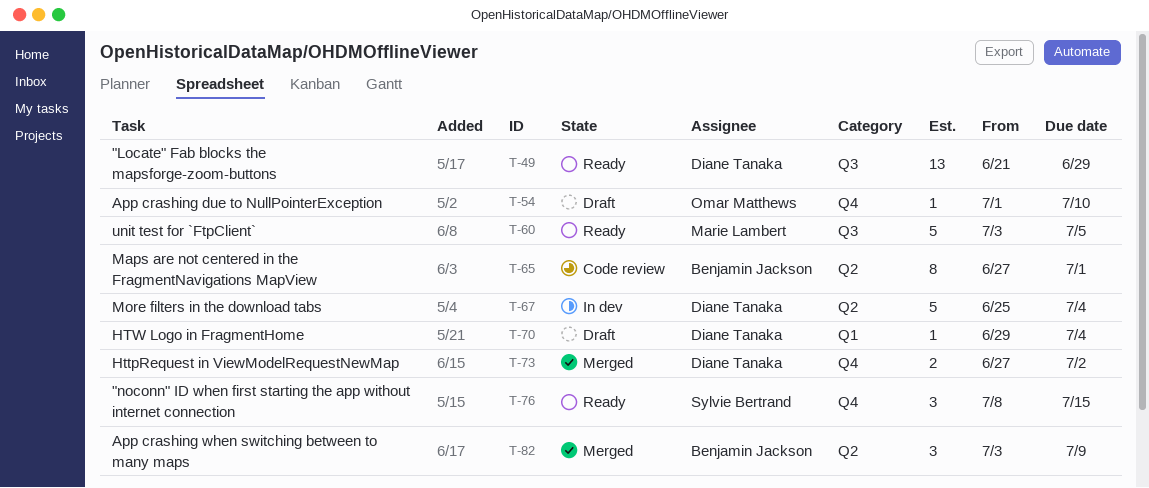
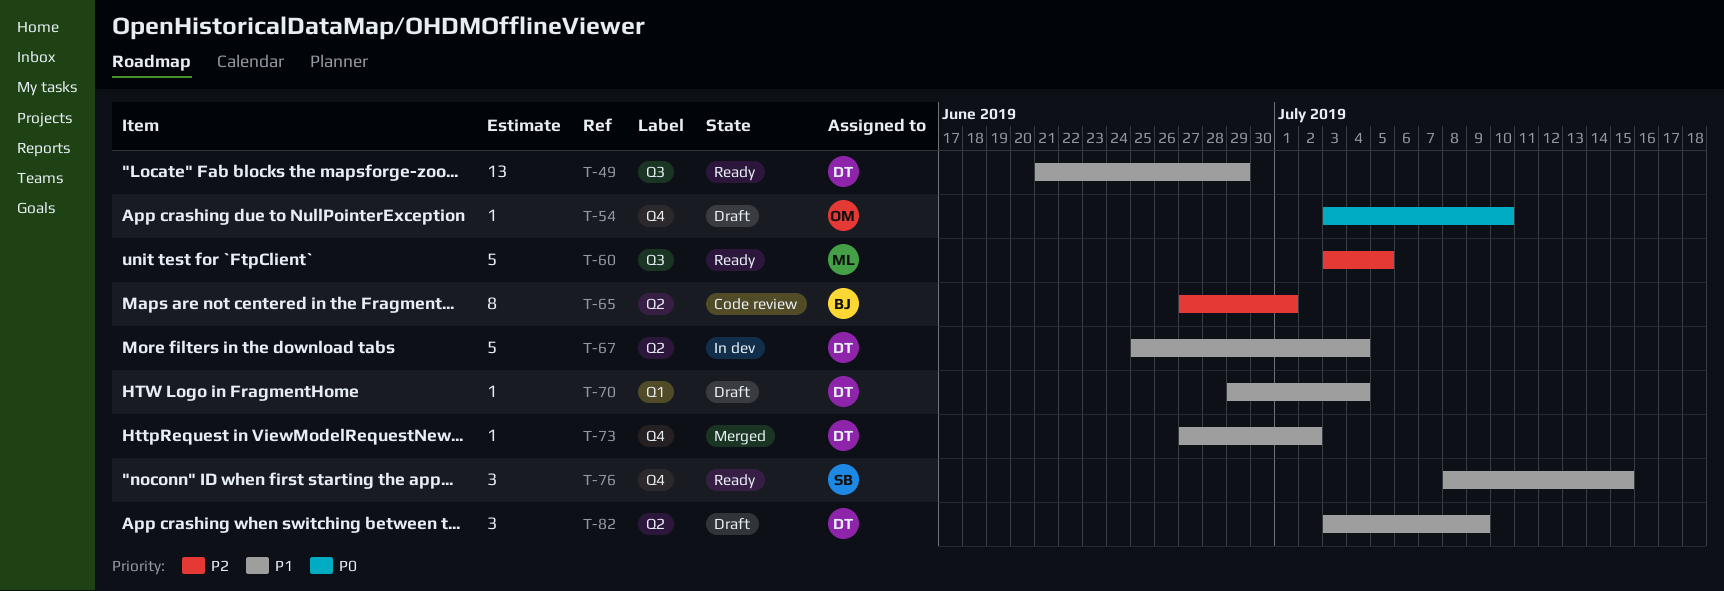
T-54, start: Jul 1 -> Jul 3
T-73, estimate: 2 -> 1
T-82, status: Merged -> Draft
T-82, owner: Benjamin Jackson -> Diane Tanaka

